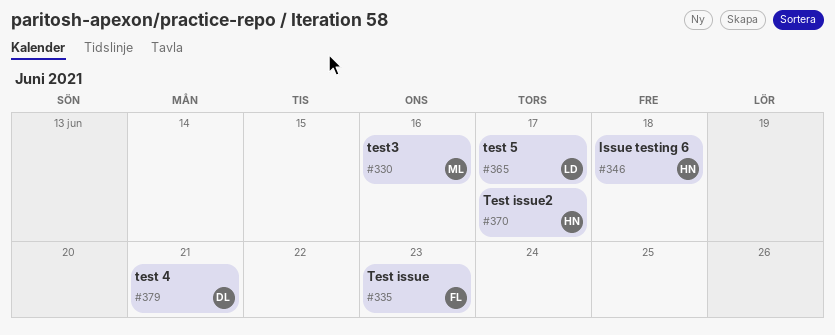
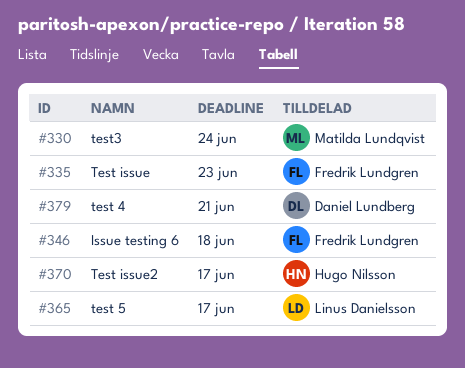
#330, due: Jun 16 -> Jun 24
#346, owner: Hugo Nilsson -> Fredrik Lundgren

